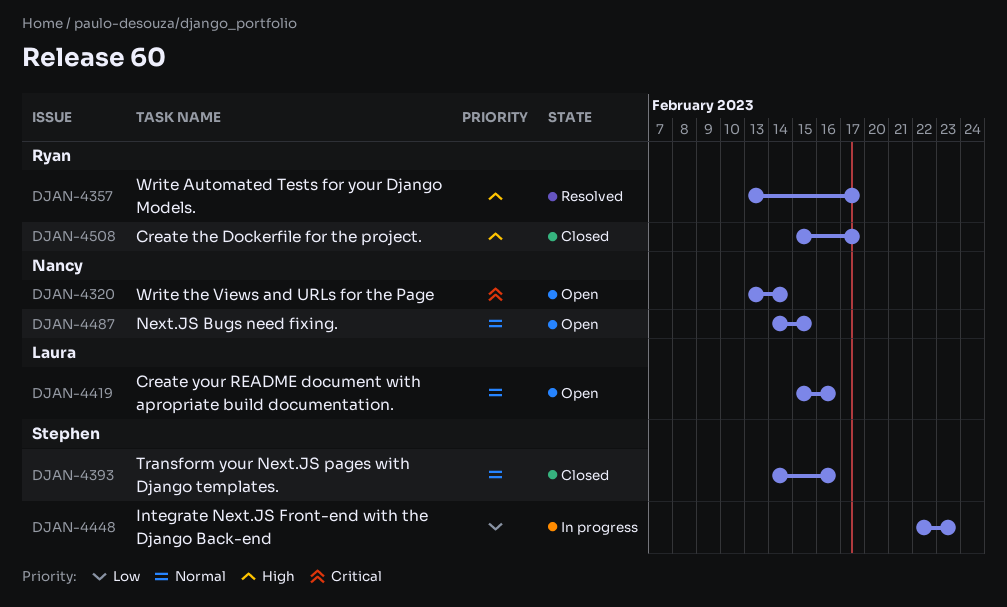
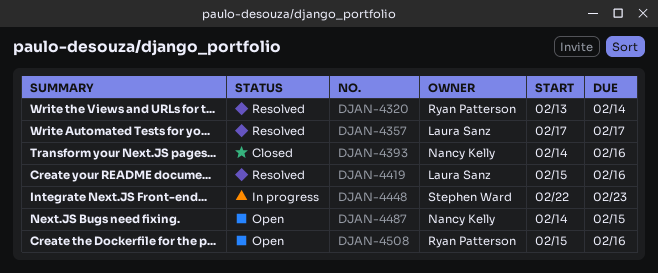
DJAN-4320, status: Open -> Resolved
DJAN-4320, owner: Nancy Kelly -> Ryan Patterson
DJAN-4357, owner: Ryan Patterson -> Laura Sanz
DJAN-4357, start: Feb 13 -> Feb 17
DJAN-4393, owner: Stephen Ward -> Nancy Kelly
DJAN-4419, status: Open -> Resolved
DJAN-4508, status: Closed -> Open
DJAN-4508, due: Feb 17 -> Feb 16

